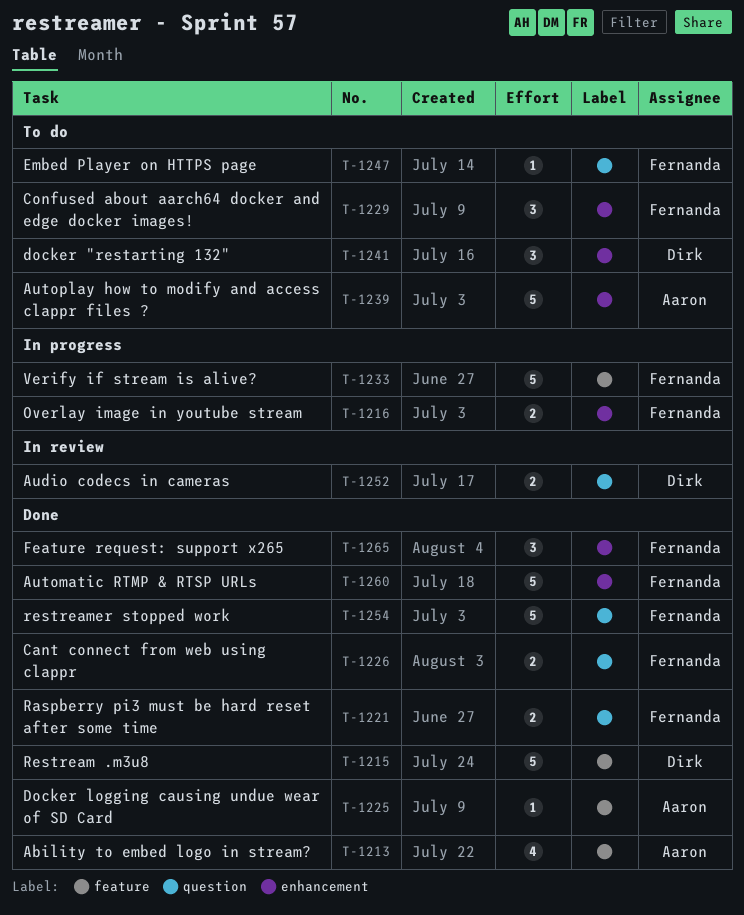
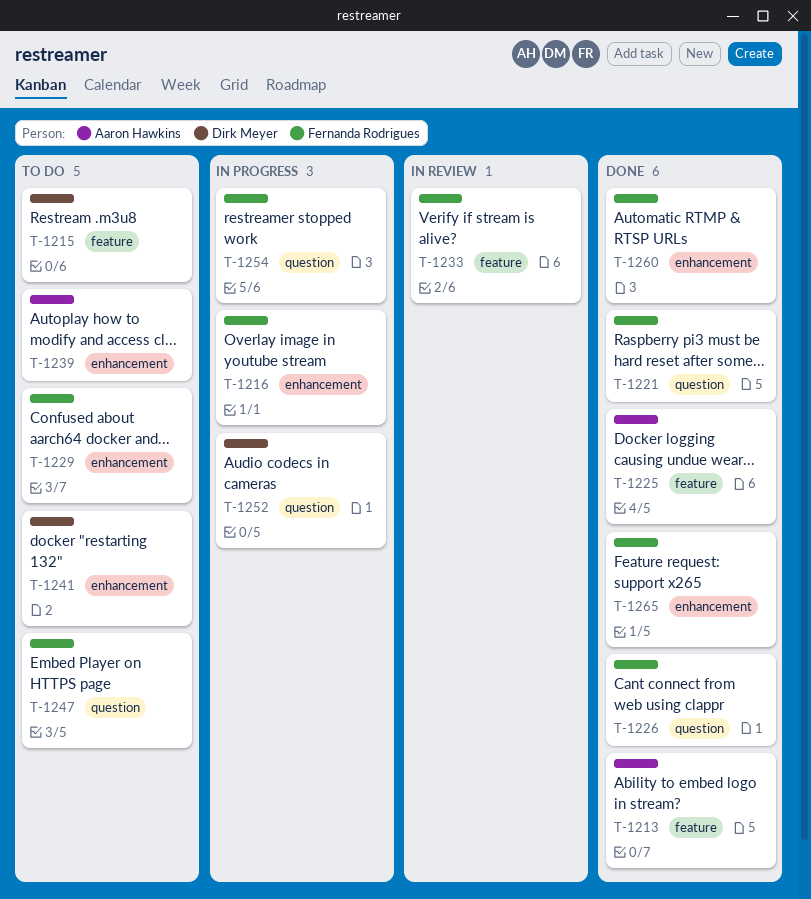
T-1215, status: Done -> To do
T-1233, status: In progress -> In review
T-1252, status: In review -> In progress
T-1254, status: Done -> In progress

